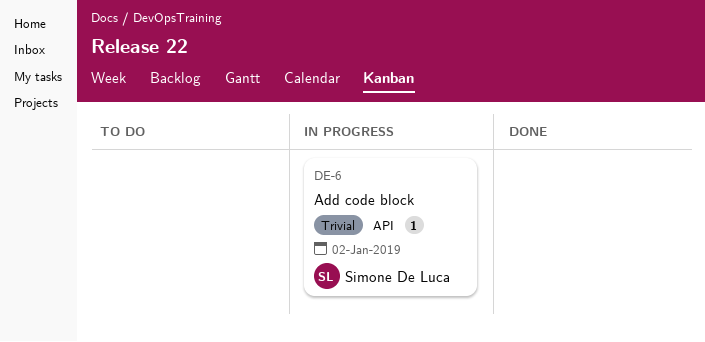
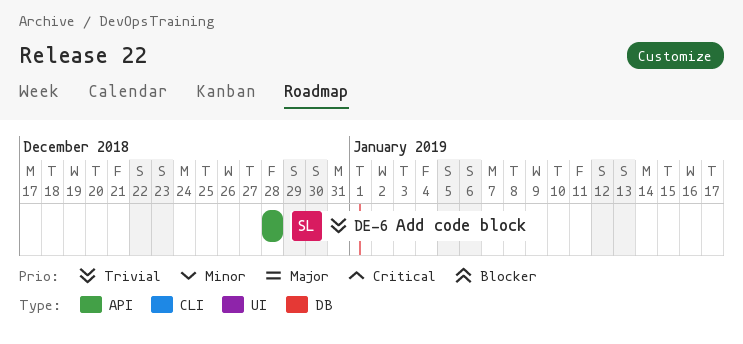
DE-6, due: Jan 2 -> Dec 28

